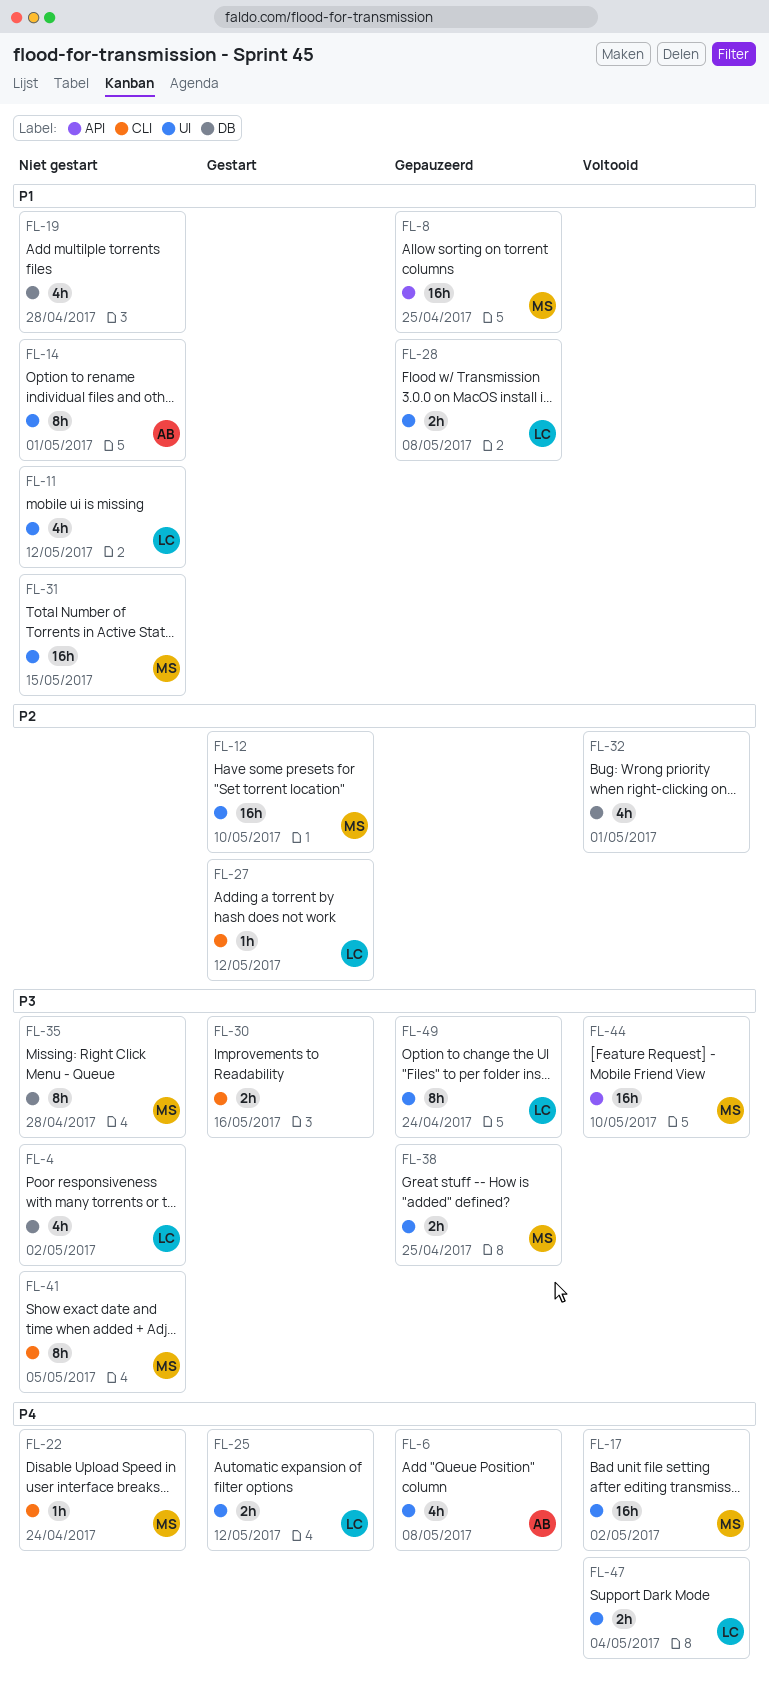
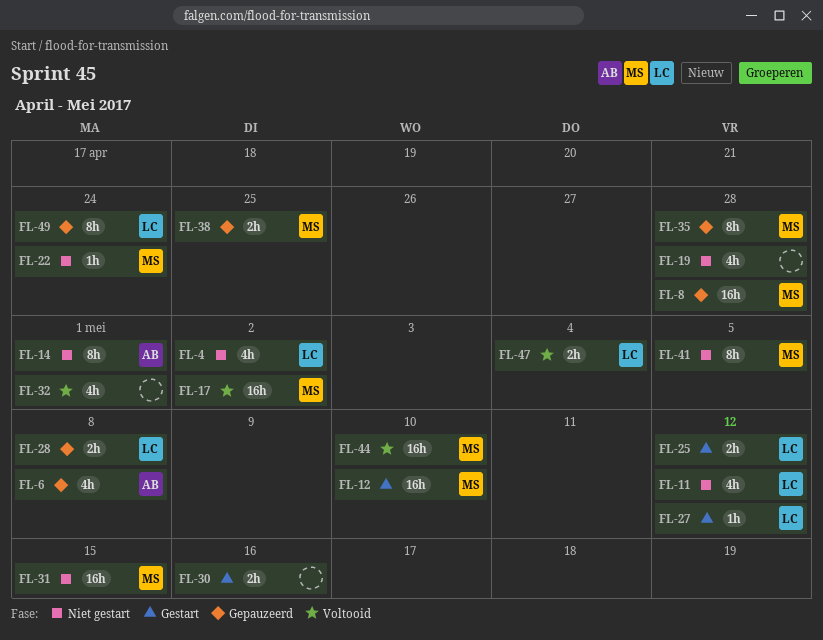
FL-8, due: Apr 25 -> Apr 28
FL-35, status: Niet gestart -> Gepauzeerd

